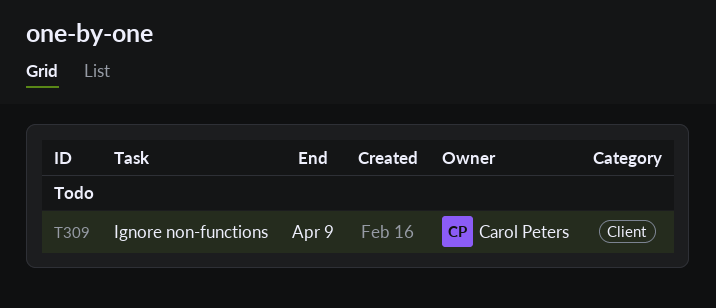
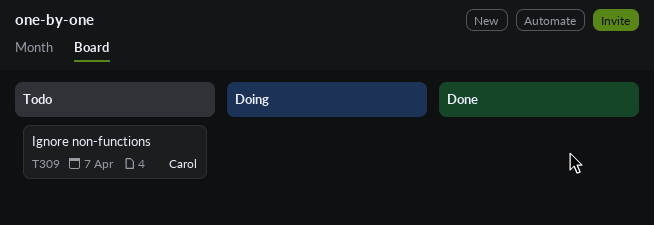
T309, due: Apr 9 -> Apr 7

